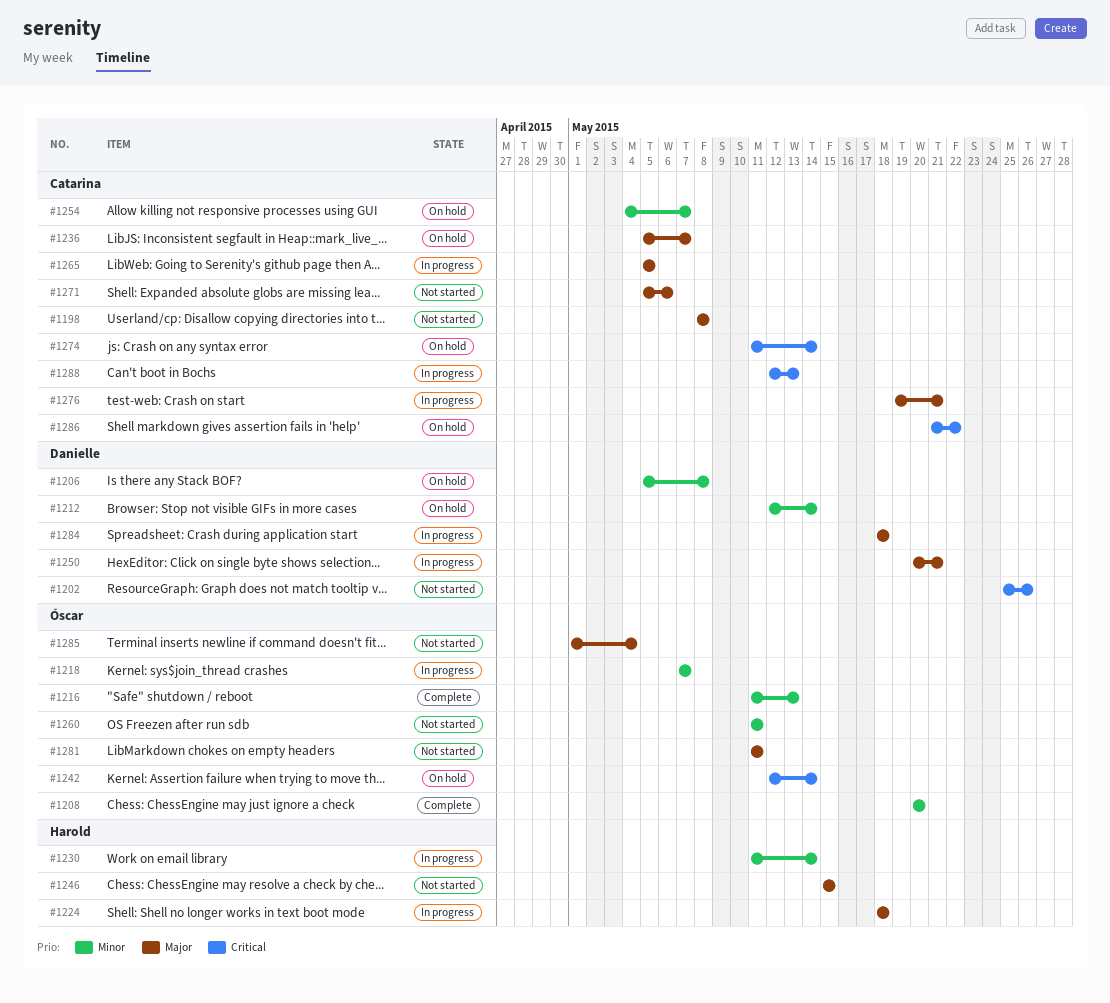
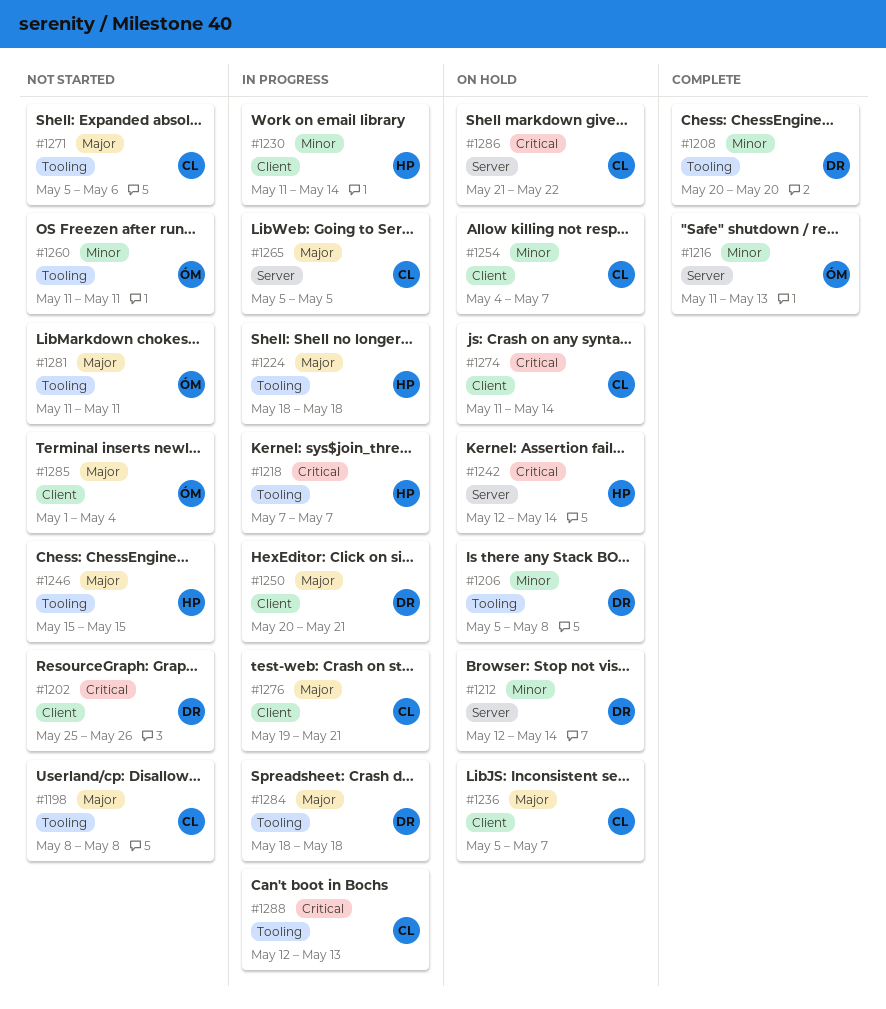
#1208, owner: Óscar -> Danielle
#1218, owner: Óscar -> Harold
#1218, priority: Minor -> Critical
#1242, owner: Óscar -> Harold

